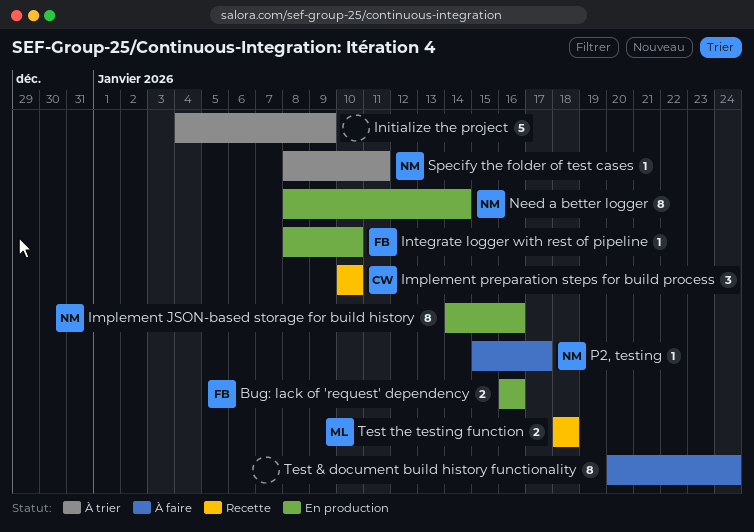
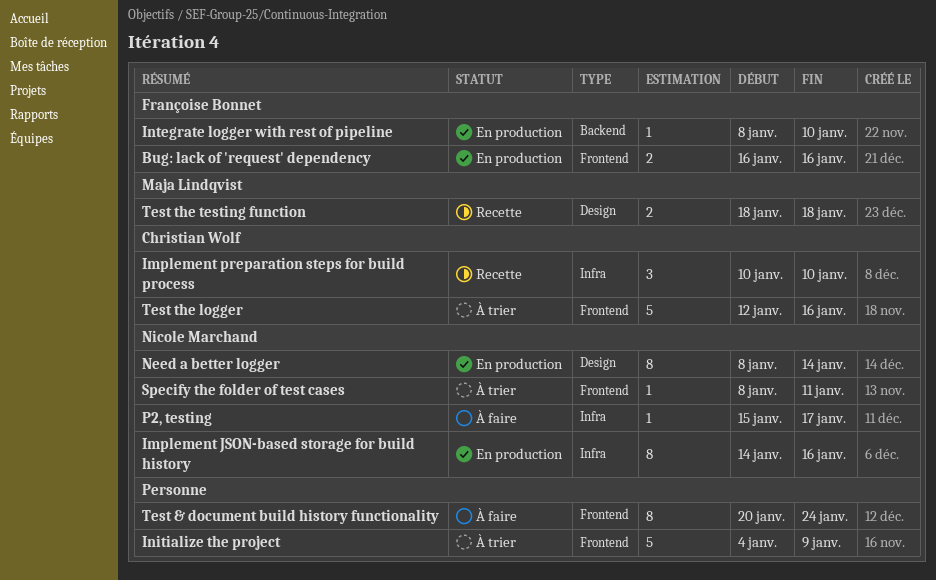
Test the logger: none -> present

